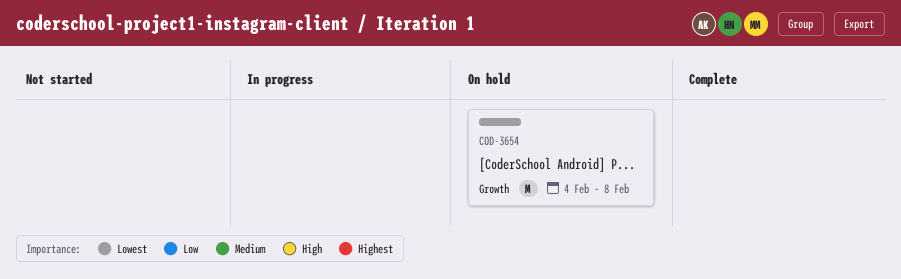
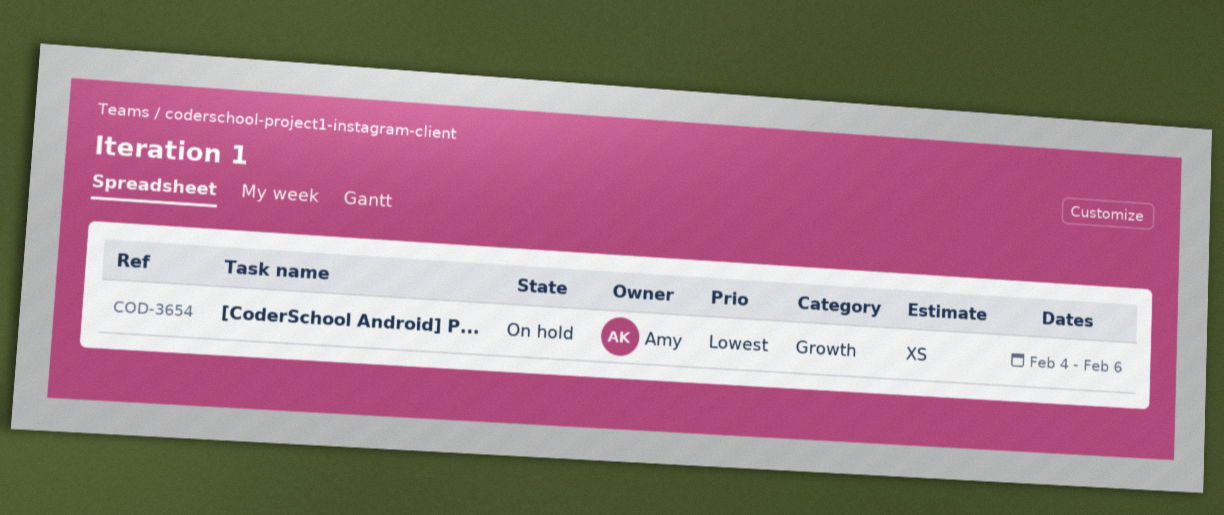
COD-3654, estimate: M -> XS
COD-3654, due: Feb 8 -> Feb 6

